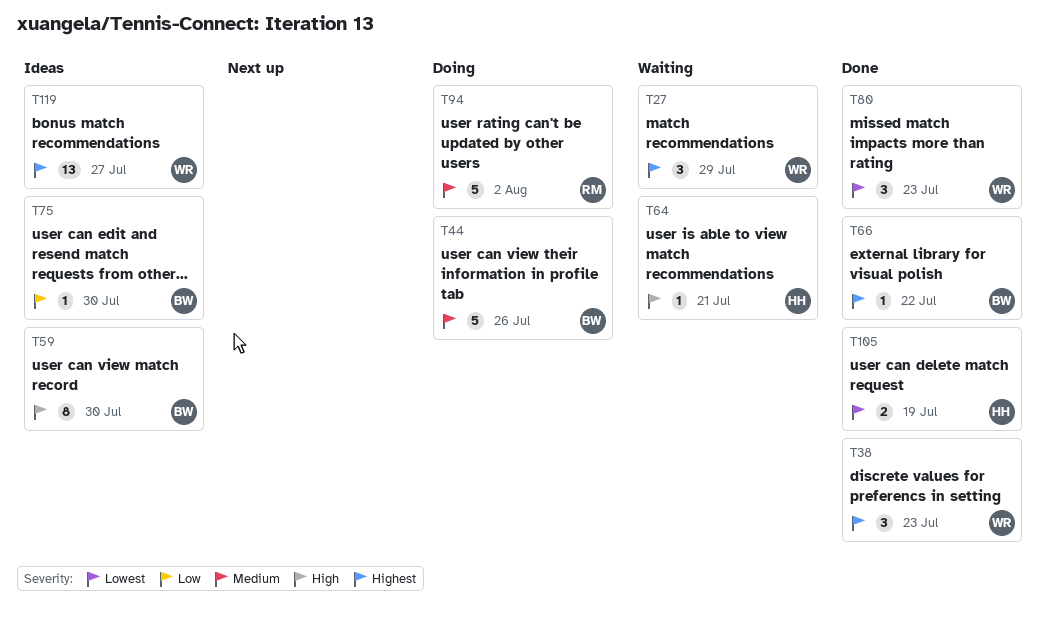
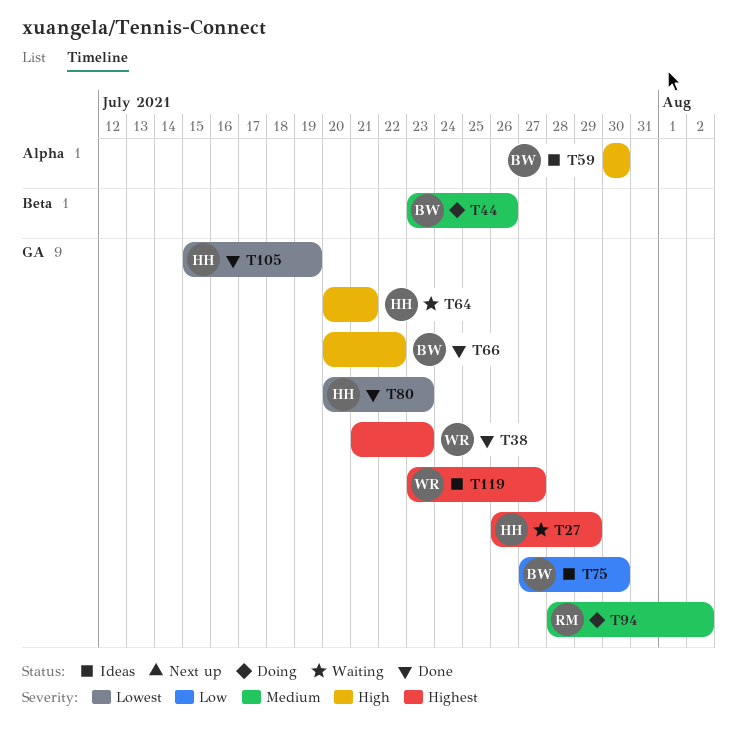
T27, owner: WR -> HH
T66, priority: Highest -> High
T80, owner: WR -> HH

